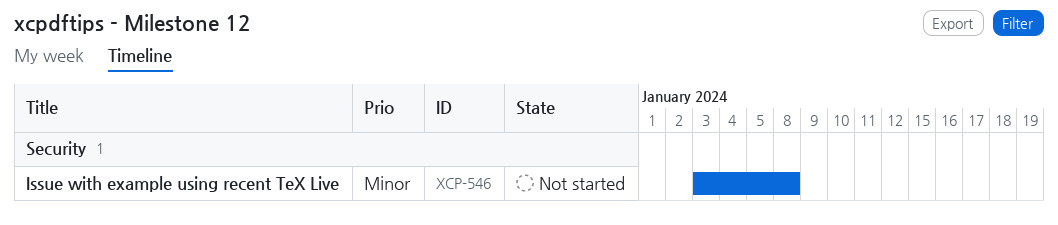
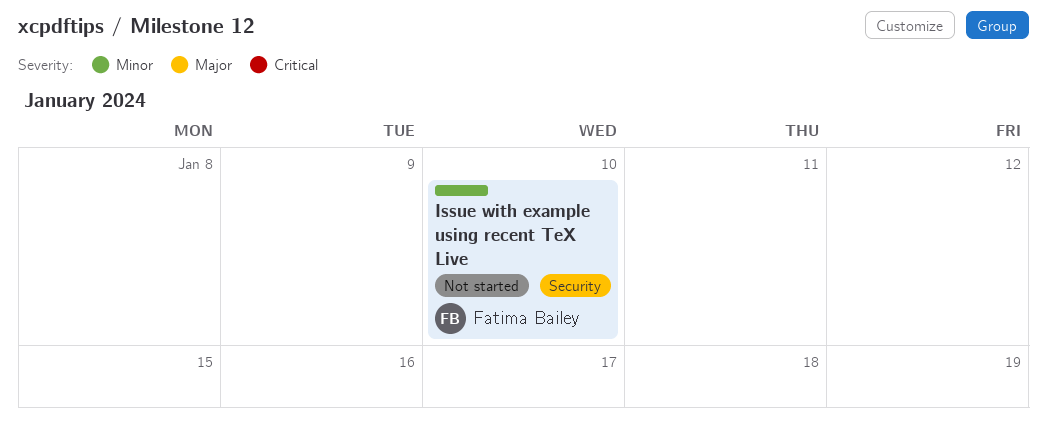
Issue with example using recent TeX Live, due: Jan 8 -> Jan 10

